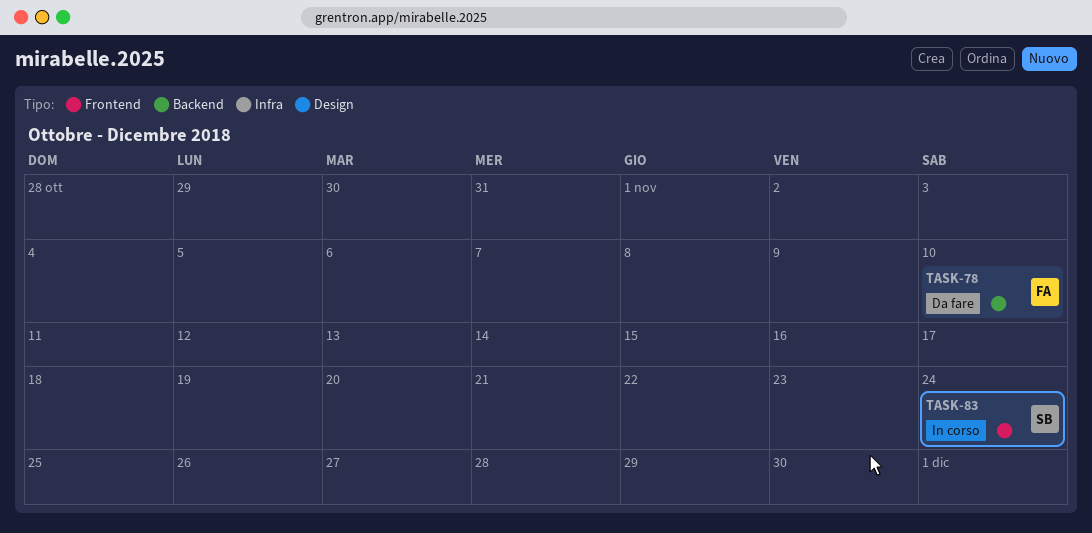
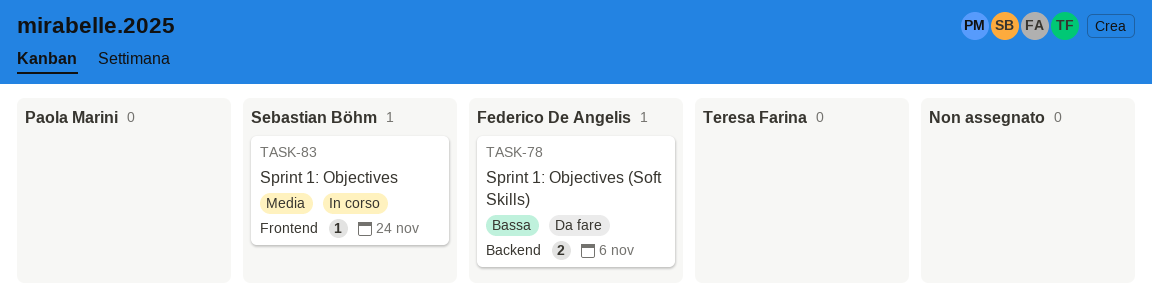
TASK-78, due: Nov 10 -> Nov 6

